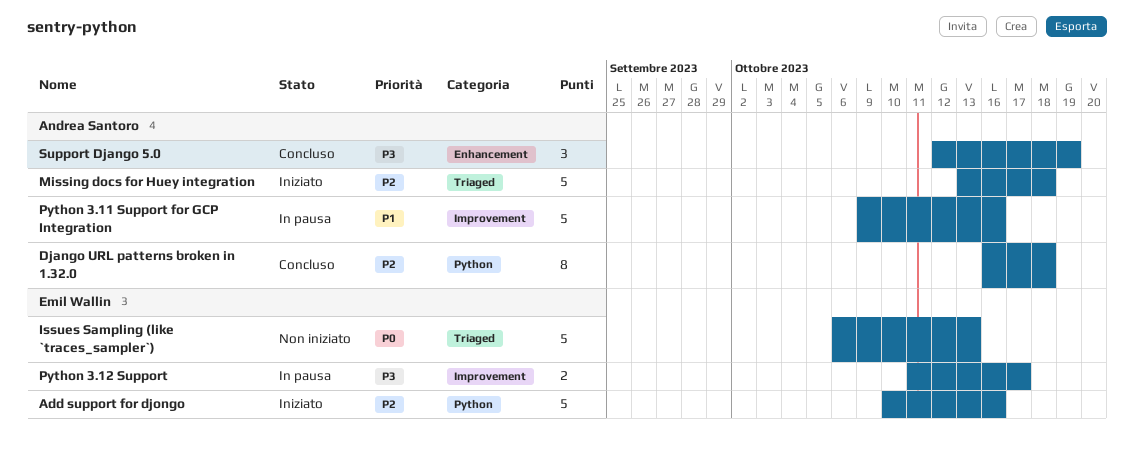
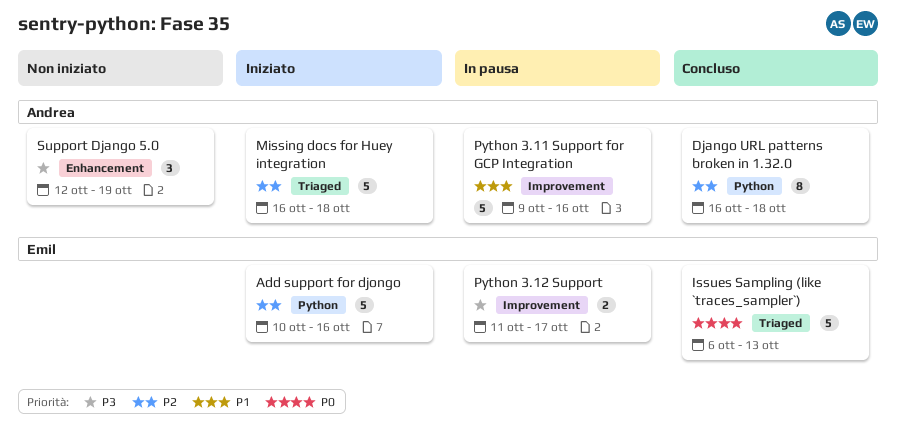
Issues Sampling (like `traces_sampler`), status: Non iniziato -> Concluso
Missing docs for Huey integration, start: Oct 13 -> Oct 16
Support Django 5.0, status: Concluso -> Non iniziato

